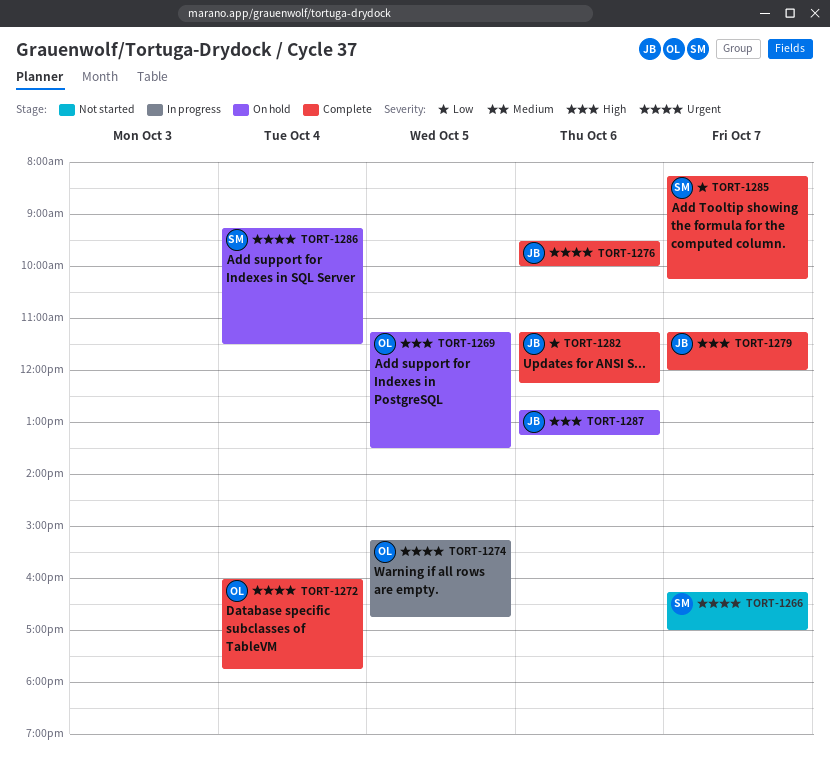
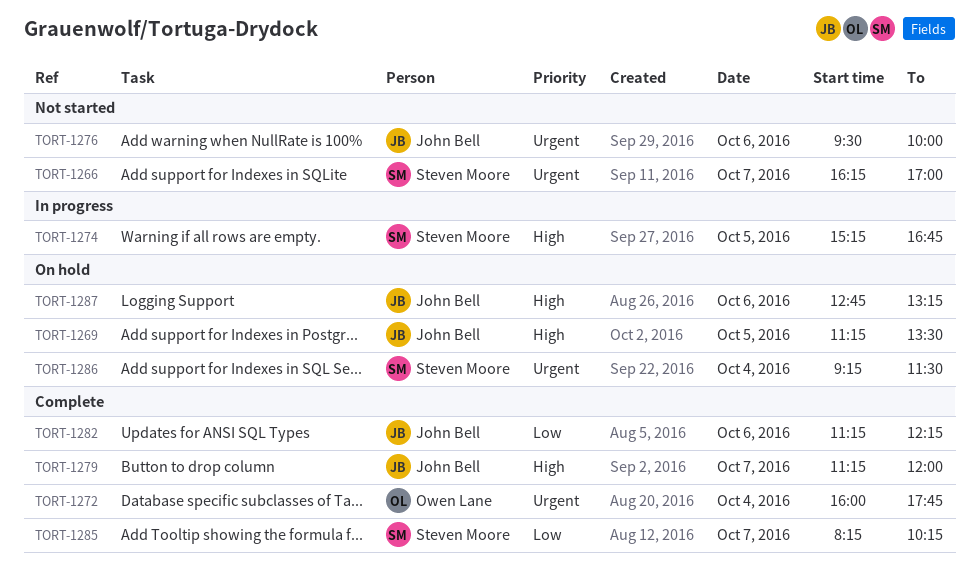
TORT-1269, owner: Owen Lane -> John Bell
TORT-1274, owner: Owen Lane -> Steven Moore
TORT-1274, priority: Urgent -> High
TORT-1276, status: Complete -> Not started

